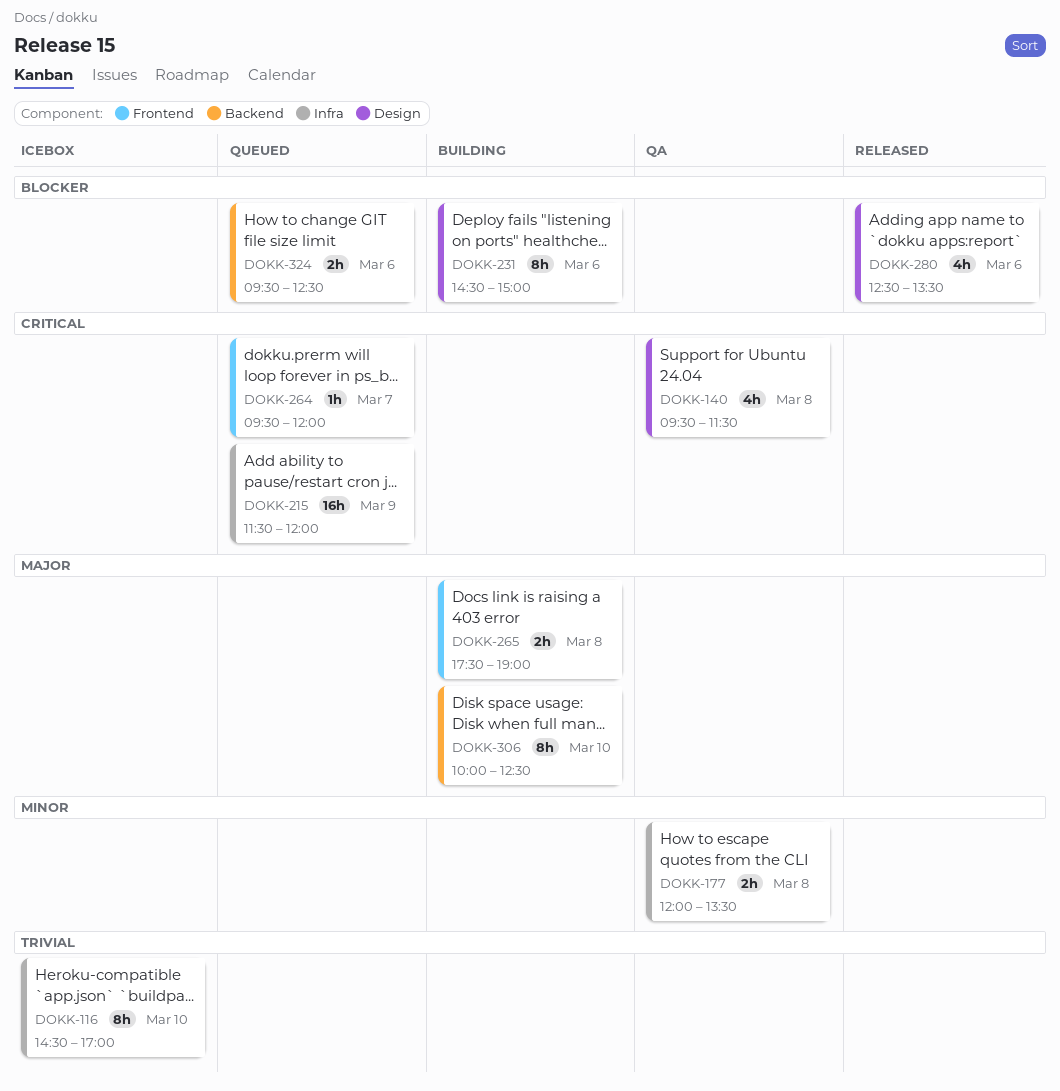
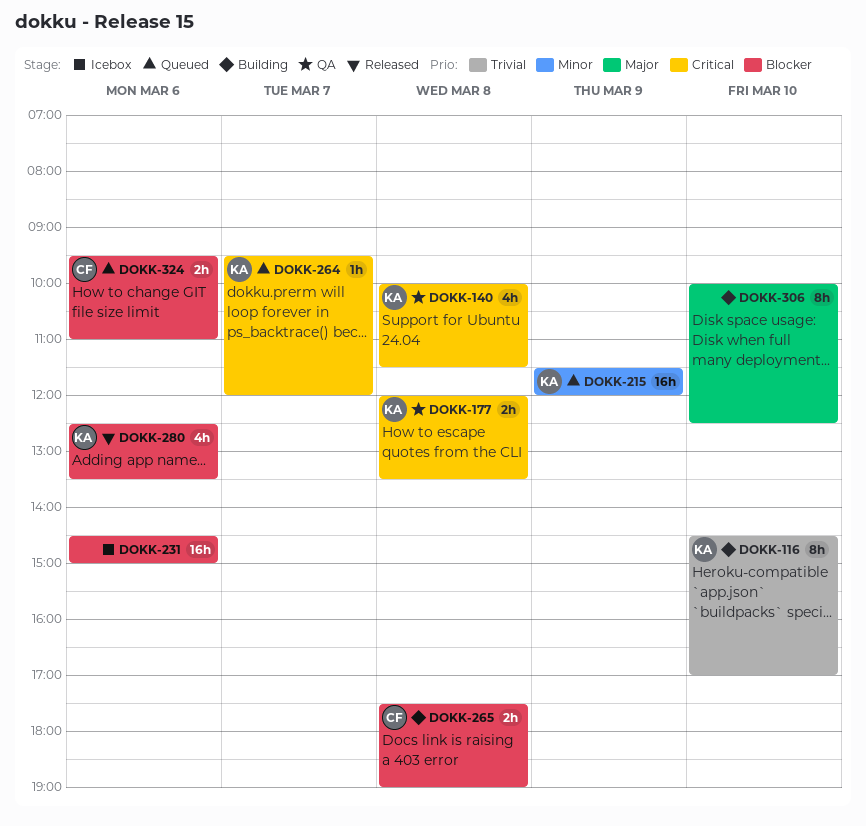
DOKK-116, status: Icebox -> Building
DOKK-140, begins: 09:30 -> 10:00
DOKK-177, priority: Minor -> Critical
DOKK-215, priority: Critical -> Minor
DOKK-231, status: Building -> Icebox
DOKK-231, estimate: 8h -> 16h
DOKK-265, priority: Major -> Blocker
DOKK-324, ends: 12:30 -> 11:00

